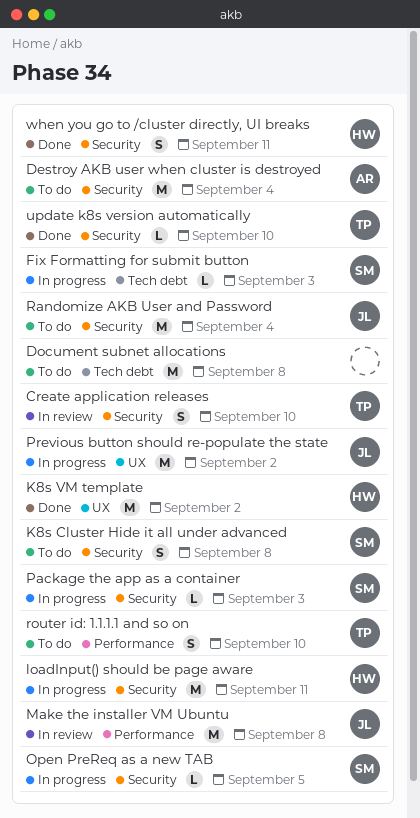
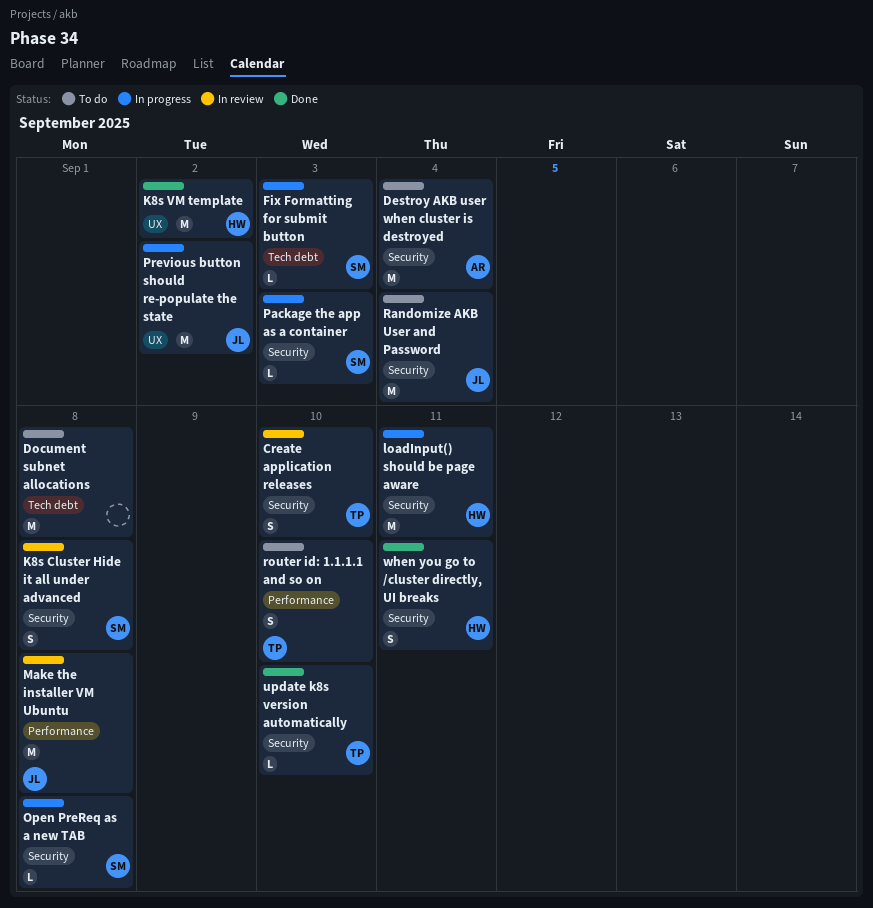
K8s Cluster Hide it all under advanced, status: To do -> In review
Open PreReq as a new TAB, due: Sep 5 -> Sep 8

